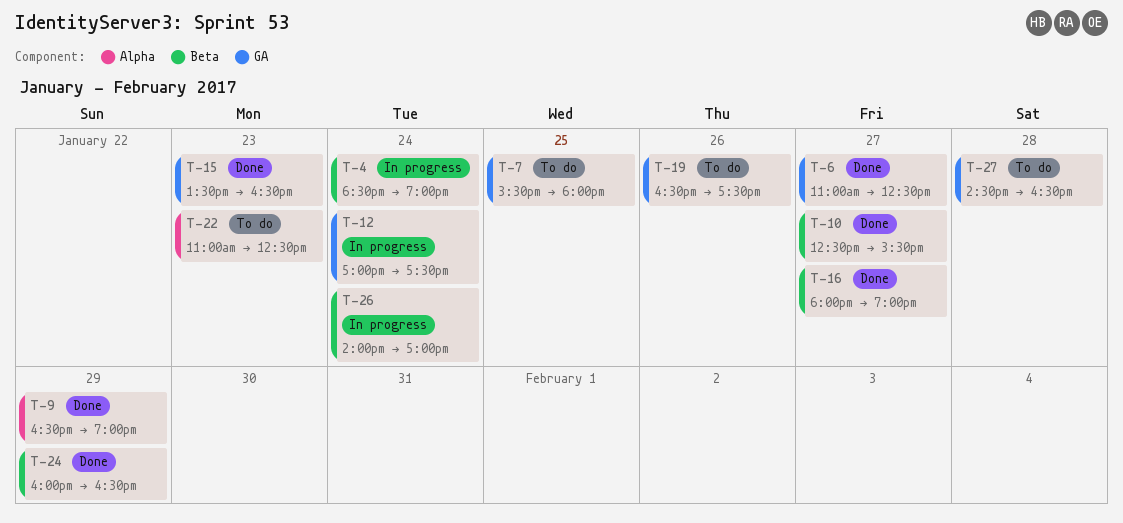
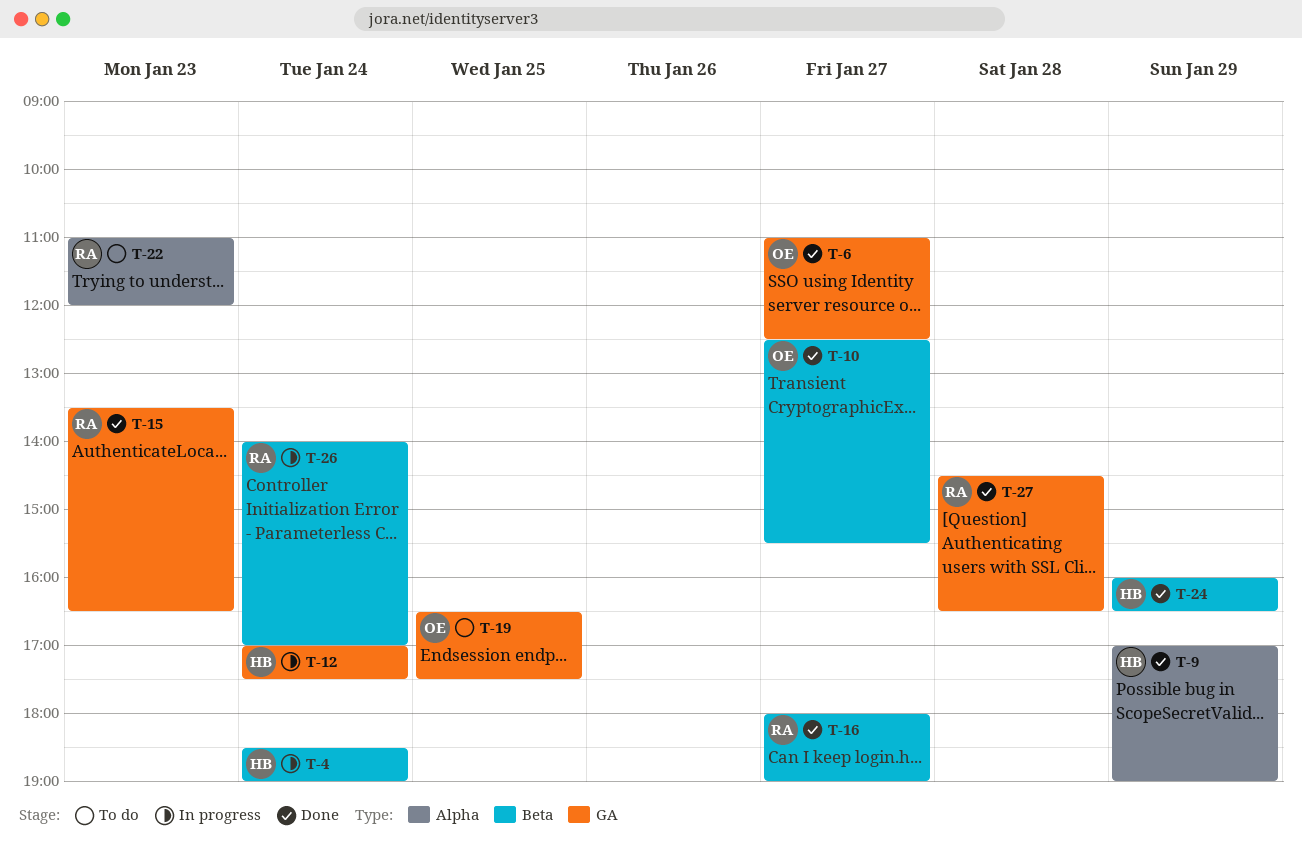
T-7: present -> none
T-9, begins: 16:30 -> 17:00
T-19, day: Jan 26 -> Jan 25
T-22, ends: 12:30 -> 12:00
T-27, status: To do -> Done

